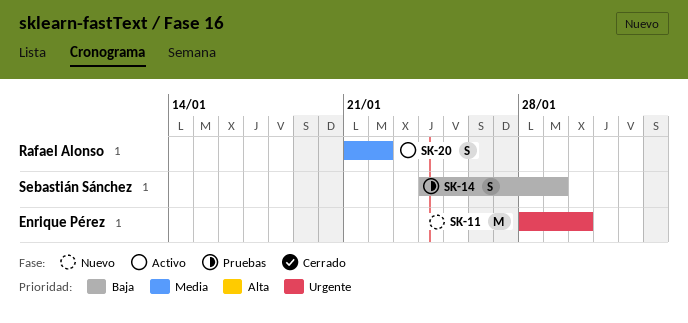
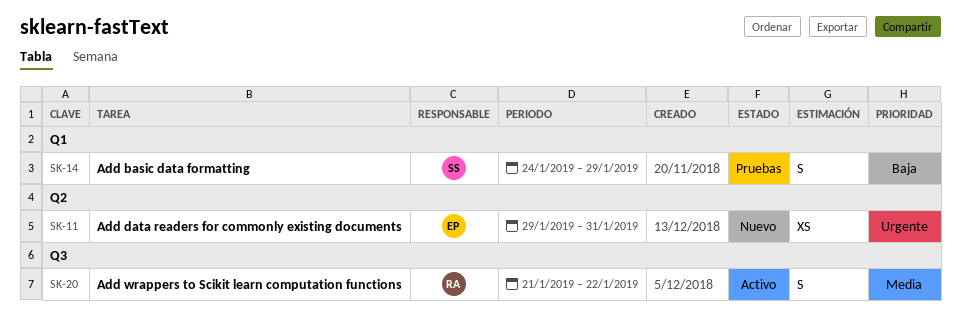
SK-11, estimate: M -> XS
SK-11, start: Jan 28 -> Jan 29
SK-11, due: Jan 30 -> Jan 31

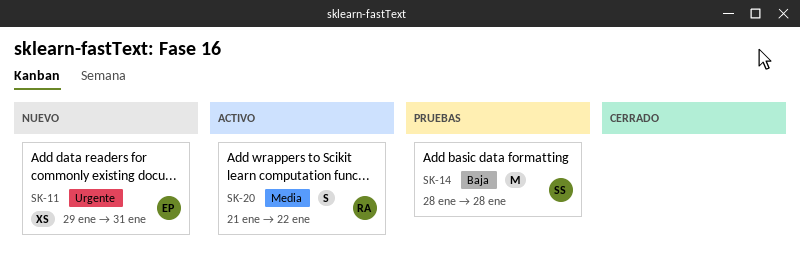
SK-14, estimate: S -> M
SK-14, start: Jan 24 -> Jan 28
SK-14, due: Jan 29 -> Jan 28

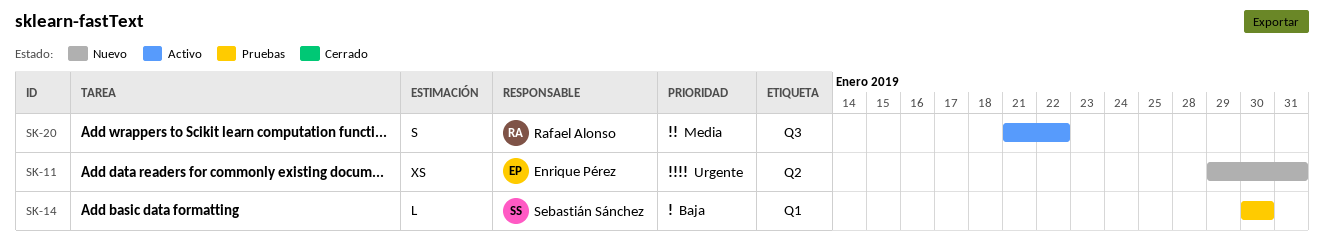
SK-14, estimate: M -> L
SK-14, start: Jan 28 -> Jan 30
SK-14, due: Jan 28 -> Jan 30

